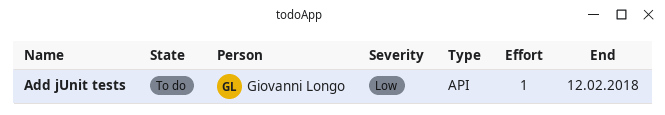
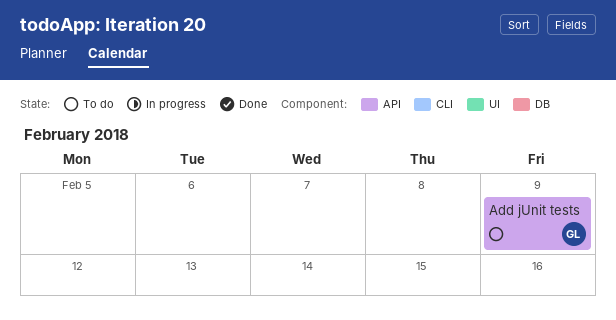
Add jUnit tests, due: Feb 12 -> Feb 9

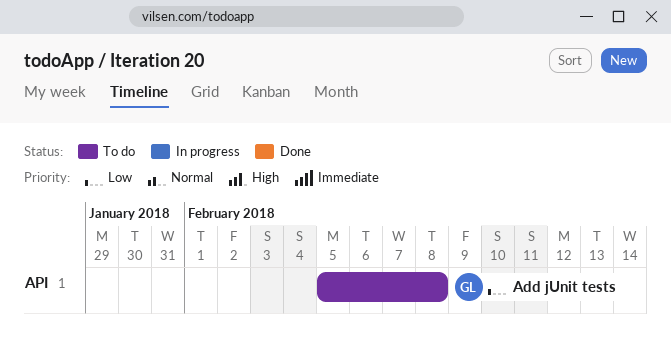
Add jUnit tests, due: Feb 9 -> Feb 8

